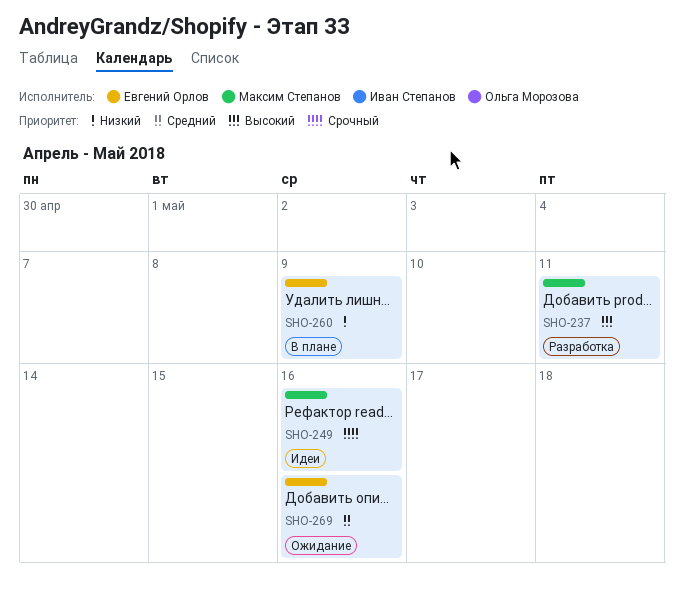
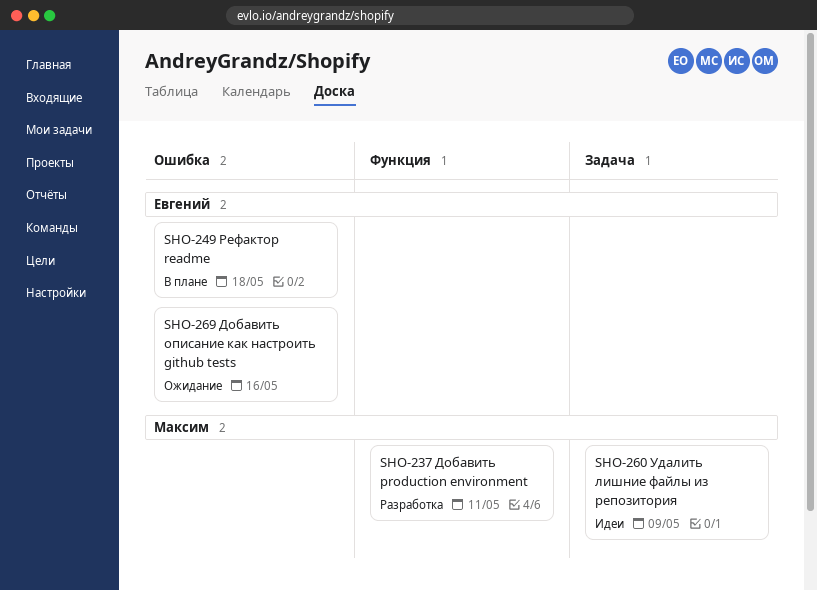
SHO-249, status: Идеи -> В плане
SHO-249, owner: Максим Степанов -> Евгений Орлов
SHO-249, due: May 16 -> May 18
SHO-260, status: В плане -> Идеи
SHO-260, owner: Евгений Орлов -> Максим Степанов

